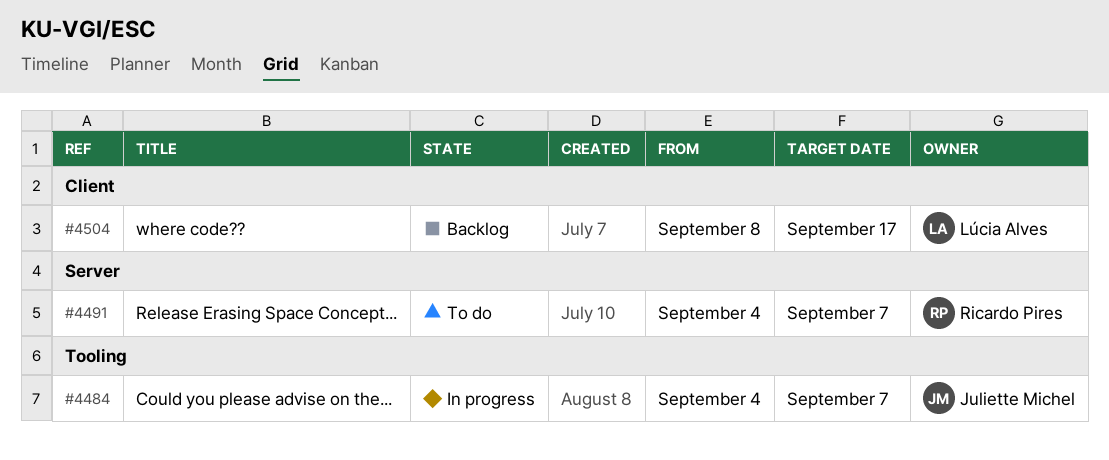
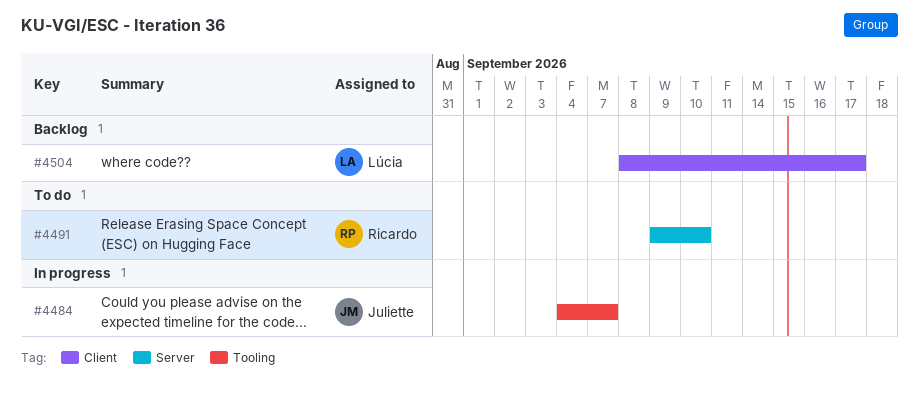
#4491, start: Sep 4 -> Sep 9
#4491, due: Sep 7 -> Sep 10

